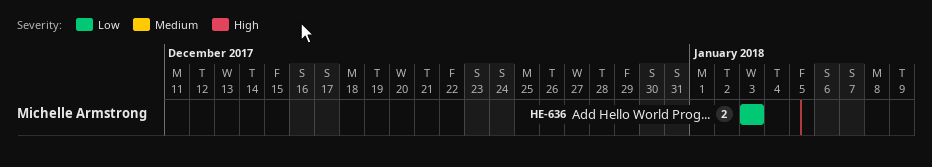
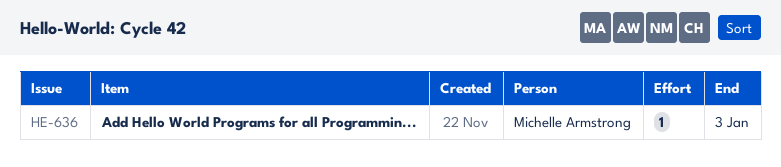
HE-636, estimate: 2 -> 1

